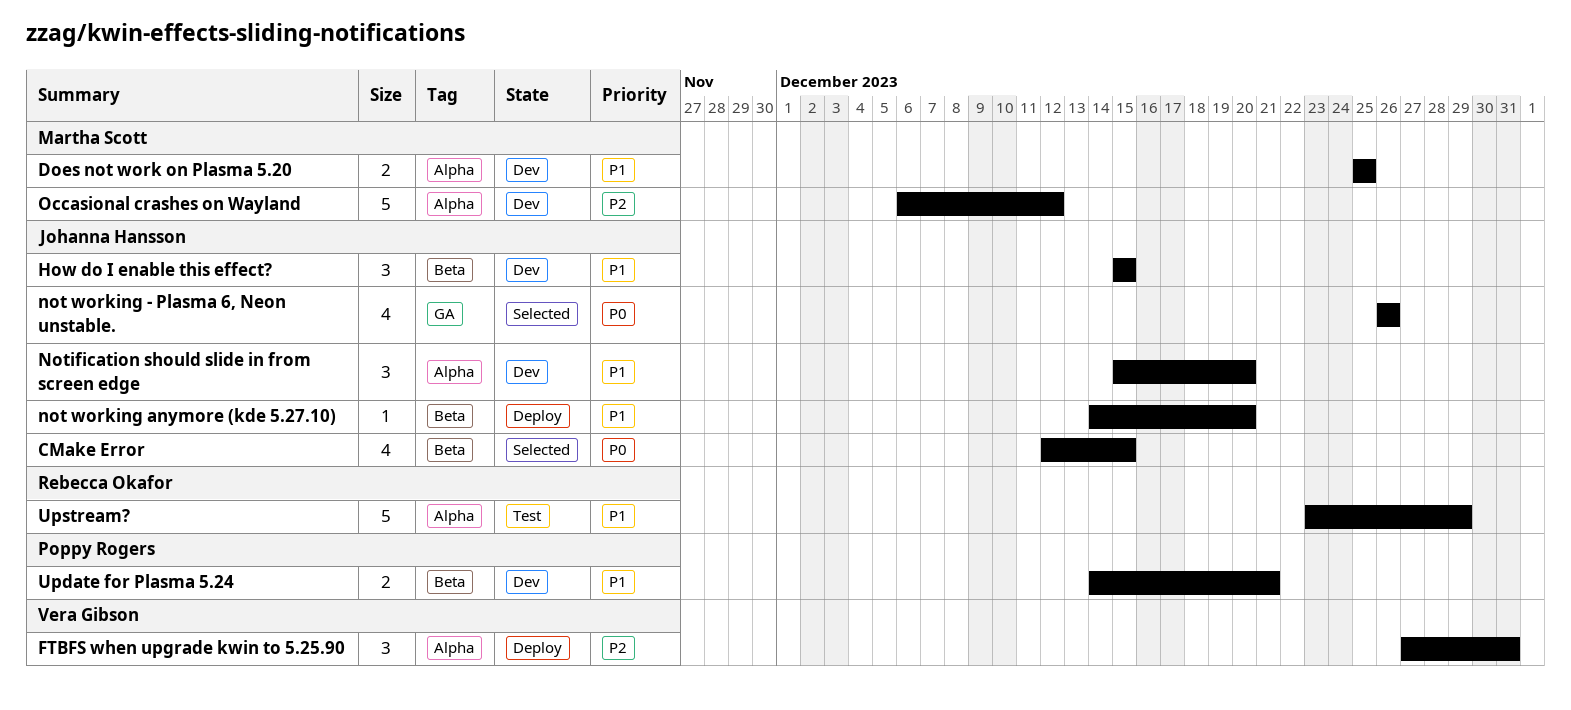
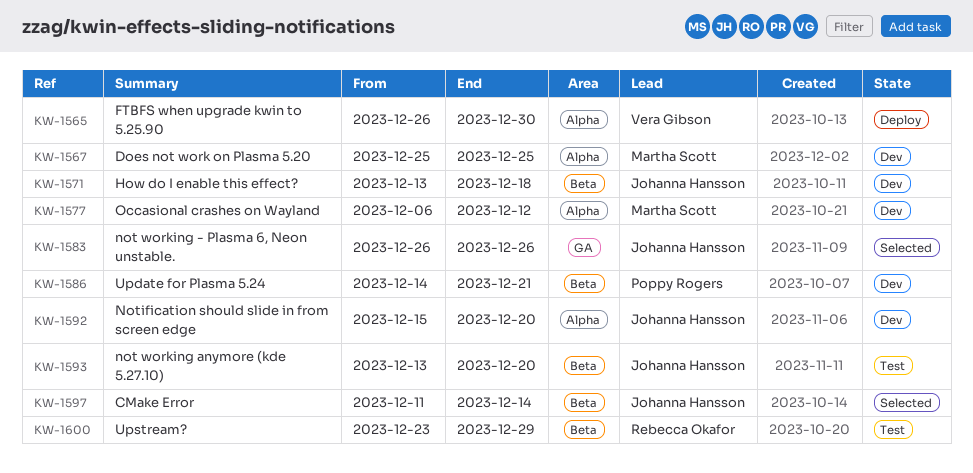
CMake Error, start: Dec 12 -> Dec 11
CMake Error, due: Dec 15 -> Dec 14
FTBFS when upgrade kwin to 5.25.90, start: Dec 27 -> Dec 26
FTBFS when upgrade kwin to 5.25.90, due: Dec 31 -> Dec 30
How do I enable this effect?, start: Dec 15 -> Dec 13
How do I enable this effect?, due: Dec 15 -> Dec 18
not working anymore (kde 5.27.10), status: Deploy -> Test
not working anymore (kde 5.27.10), start: Dec 14 -> Dec 13
Upstream?, label: Alpha -> Beta

